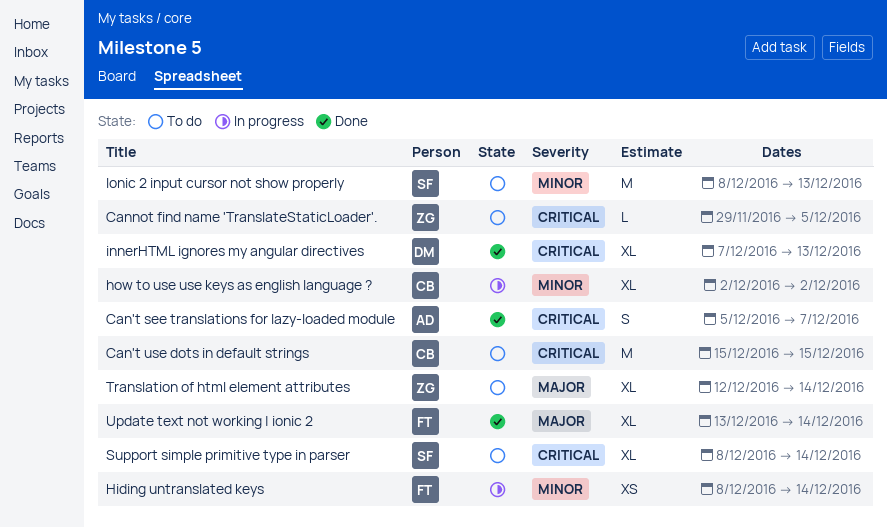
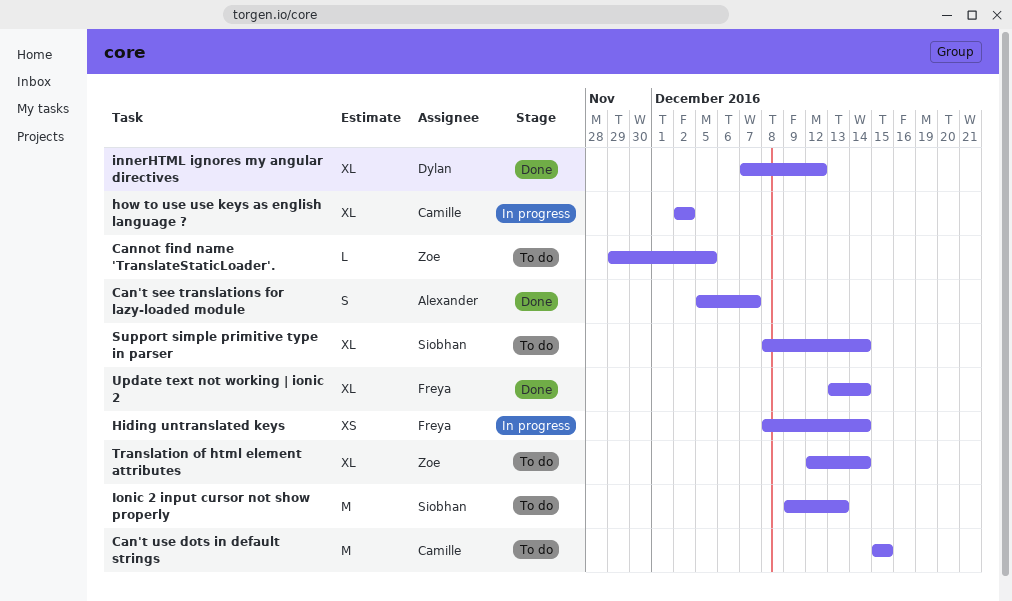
innerHTML ignores my angular directives, due: Dec 13 -> Dec 12
Ionic 2 input cursor not show properly, start: Dec 8 -> Dec 9

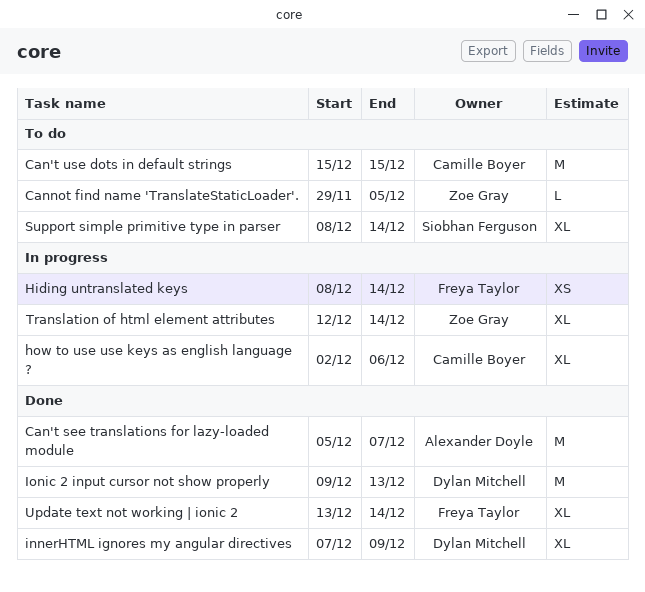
Can't see translations for lazy-loaded module, estimate: S -> M
how to use use keys as english language ?, due: Dec 2 -> Dec 6
innerHTML ignores my angular directives, due: Dec 12 -> Dec 9
Ionic 2 input cursor not show properly, status: To do -> Done
Ionic 2 input cursor not show properly, owner: Siobhan Ferguson -> Dylan Mitchell
Translation of html element attributes, status: To do -> In progress

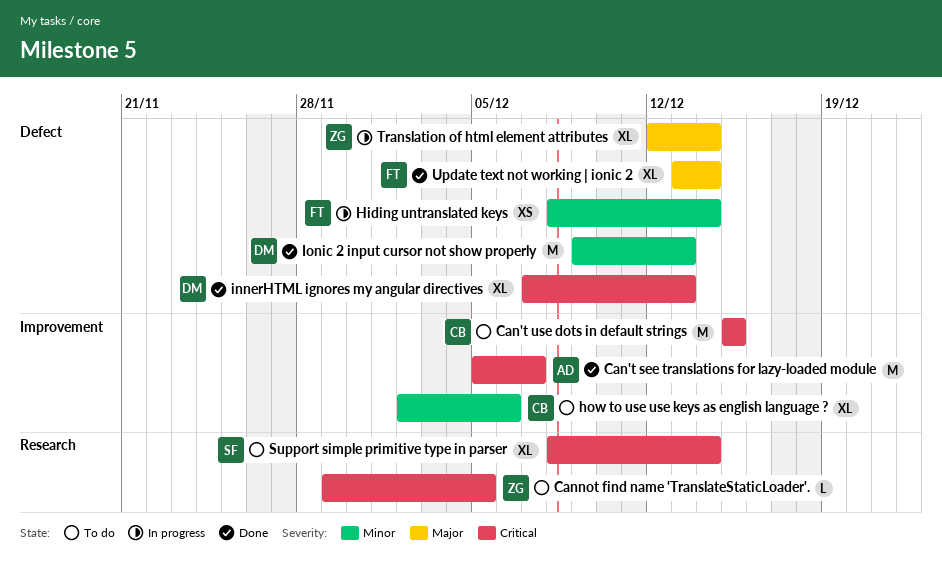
how to use use keys as english language ?, status: In progress -> To do
innerHTML ignores my angular directives, due: Dec 9 -> Dec 13

